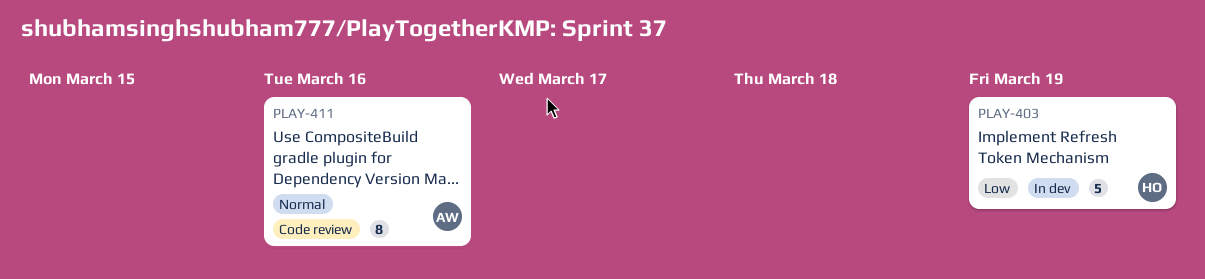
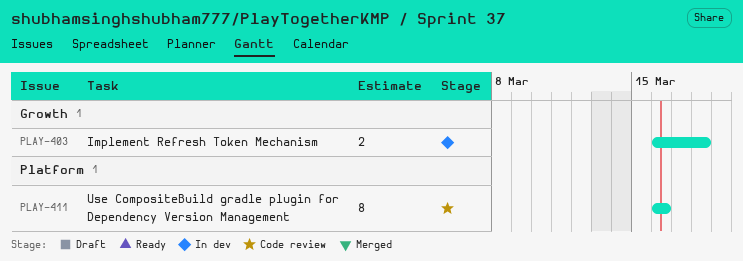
PLAY-403, estimate: 5 -> 2
PLAY-403, due: Mar 19 -> Mar 18

